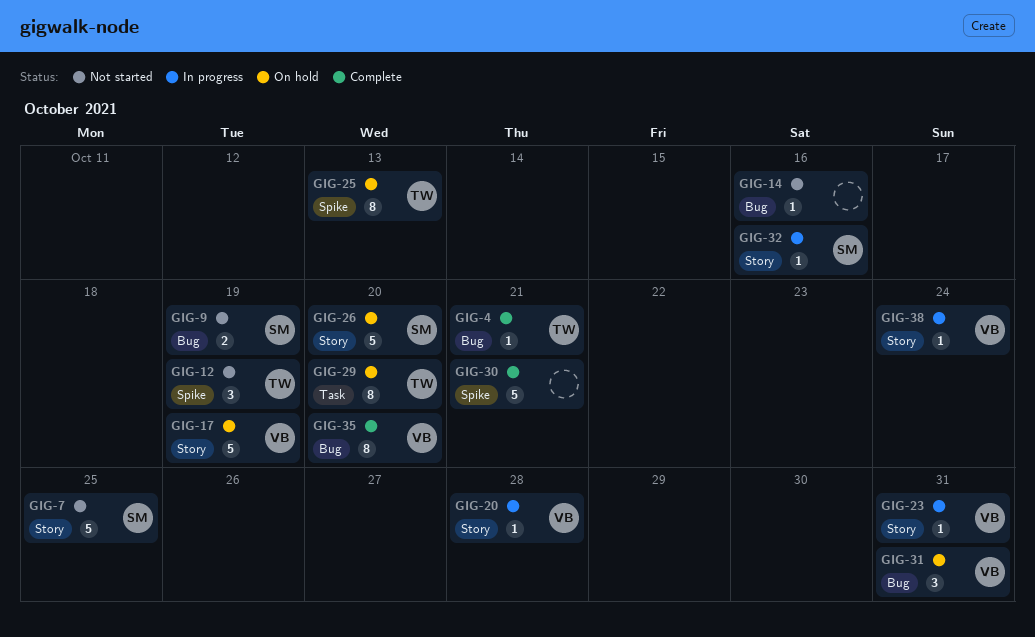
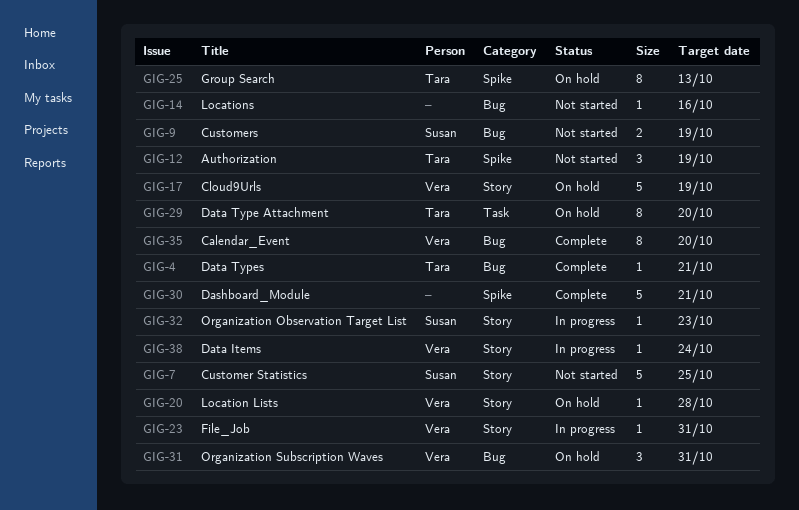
GIG-20, status: In progress -> On hold
GIG-26: present -> none
GIG-32, due: Oct 16 -> Oct 23

